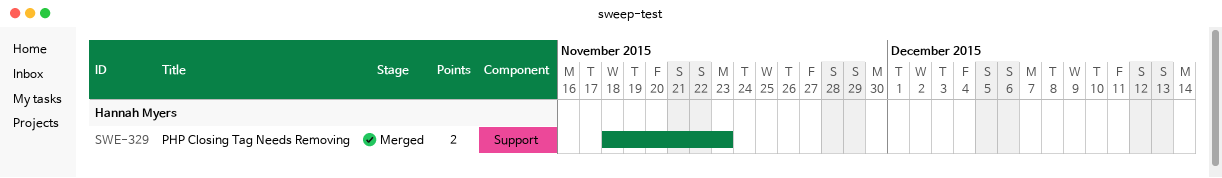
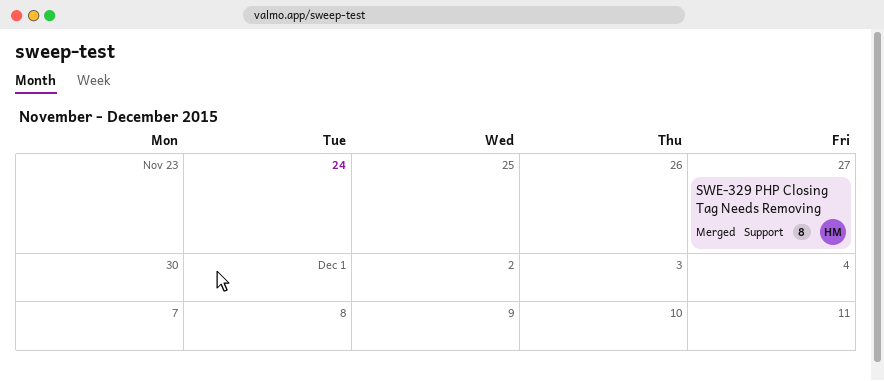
SWE-329, estimate: 2 -> 8
SWE-329, due: Nov 23 -> Nov 27

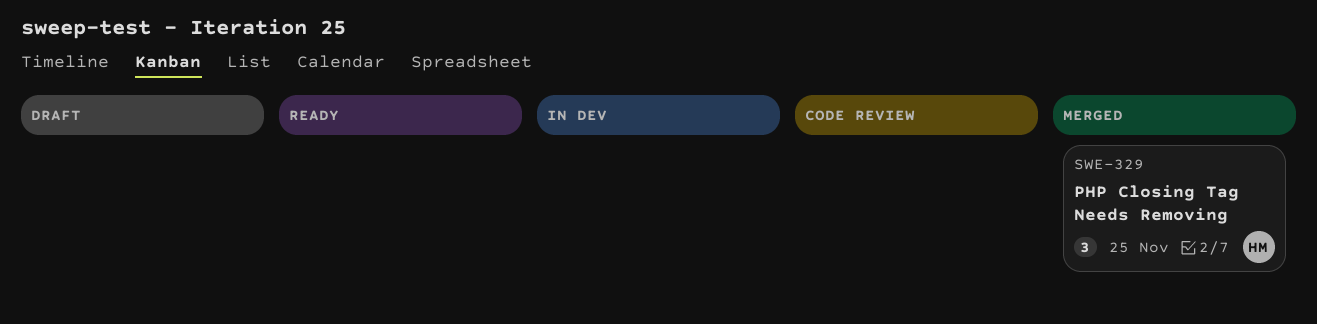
SWE-329, estimate: 8 -> 3
SWE-329, due: Nov 27 -> Nov 25

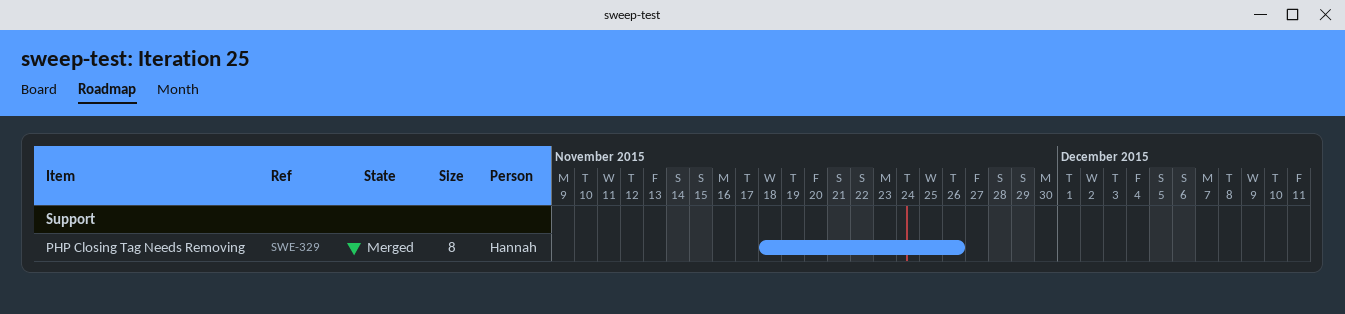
SWE-329, estimate: 3 -> 8
SWE-329, due: Nov 25 -> Nov 26

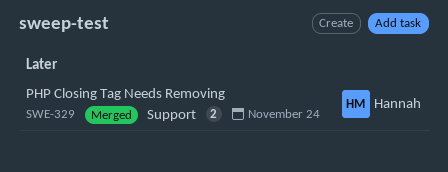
SWE-329, estimate: 8 -> 2
SWE-329, due: Nov 26 -> Nov 24

